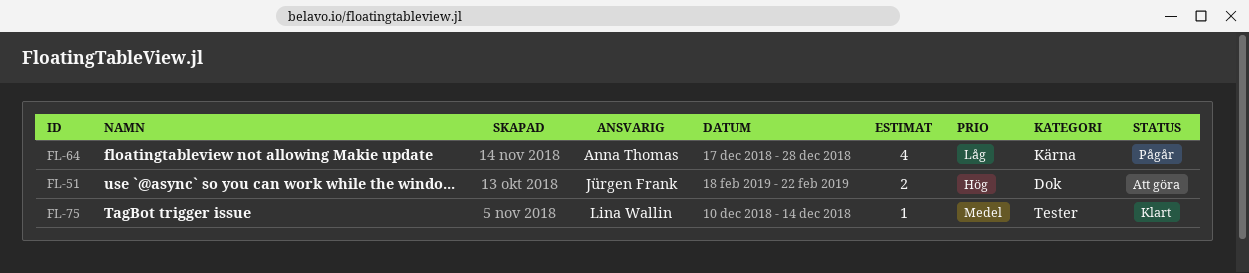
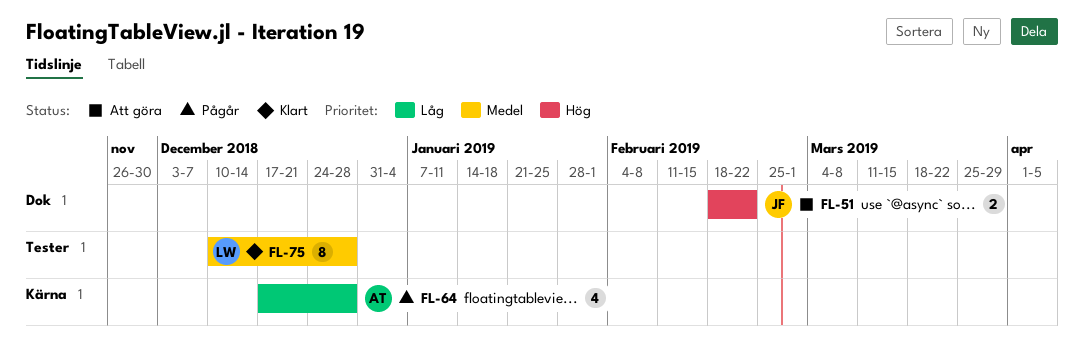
FL-75, estimate: 1 -> 8
FL-75, due: Dec 14 -> Dec 28

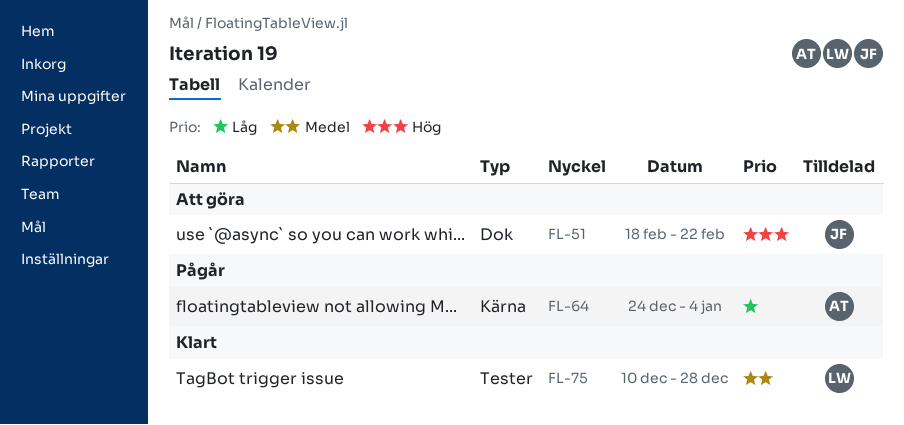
FL-64, start: Dec 17 -> Dec 24
FL-64, due: Dec 28 -> Jan 4

